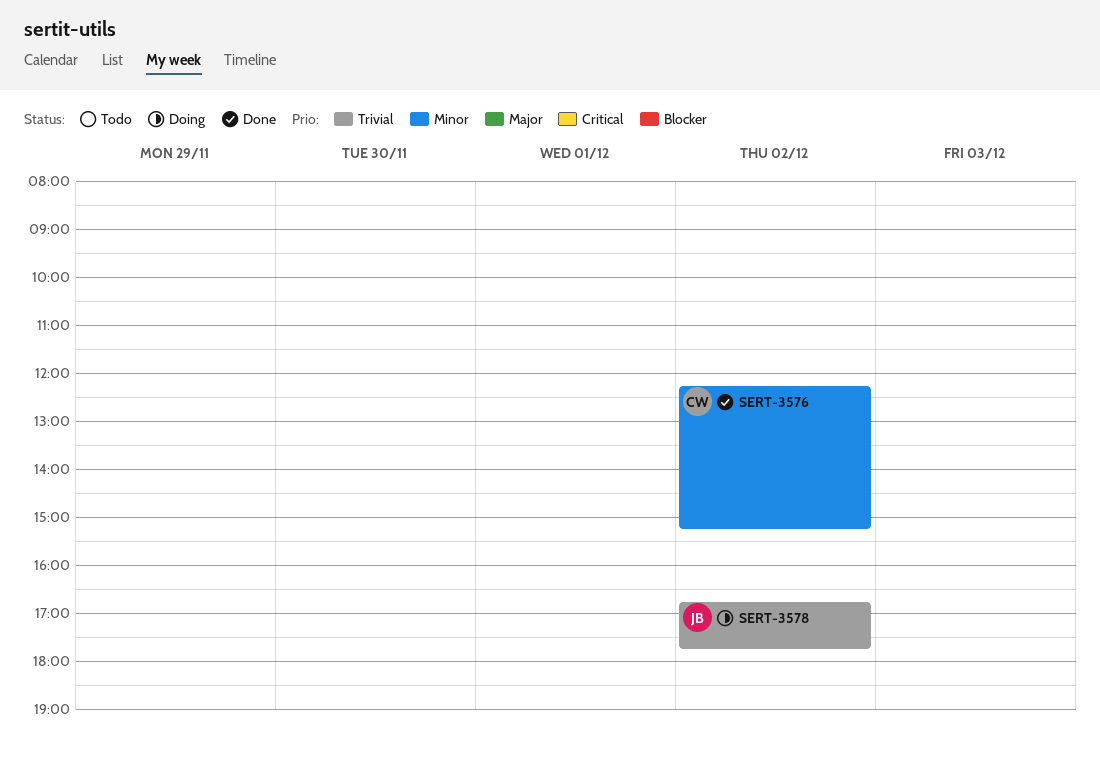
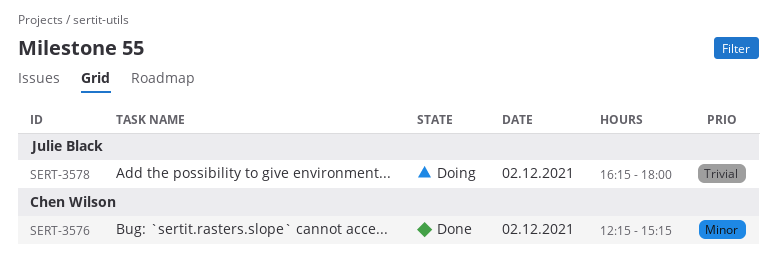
SERT-3578, begins: 16:45 -> 16:15
SERT-3578, ends: 17:45 -> 18:00

